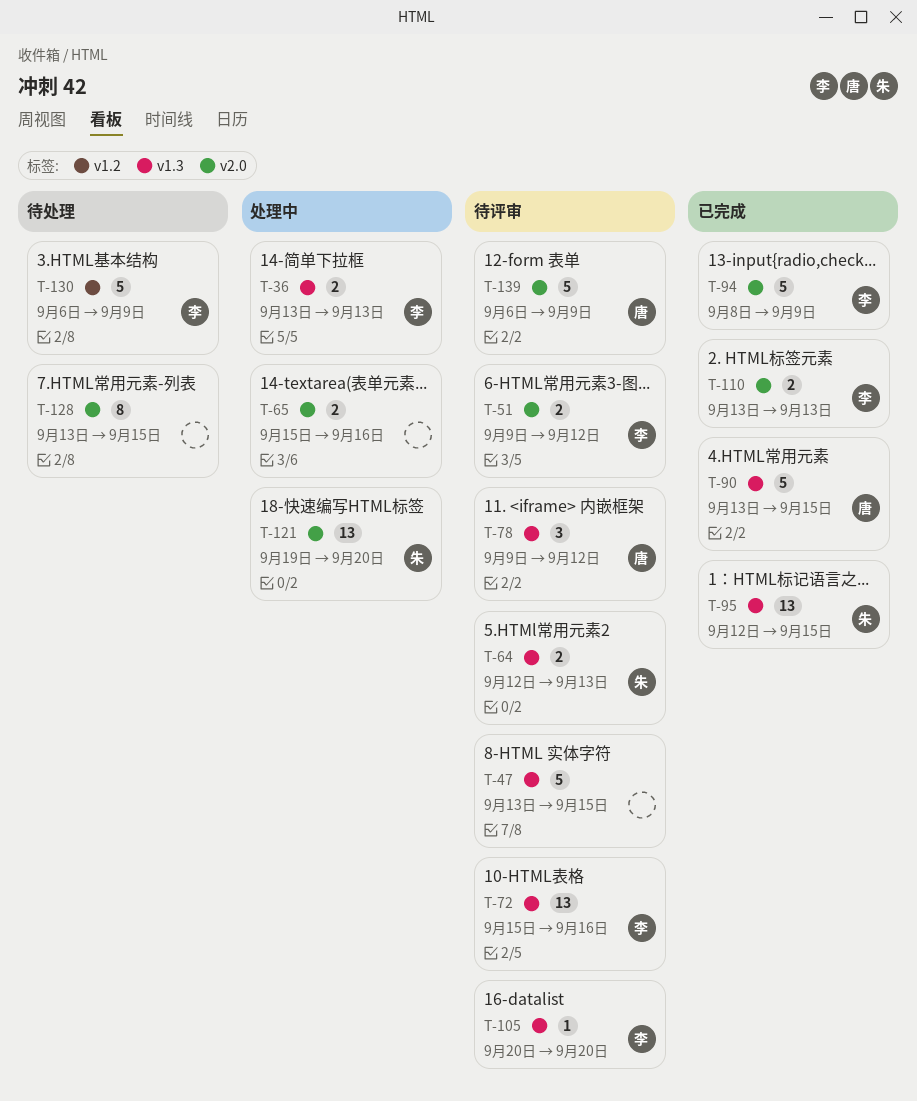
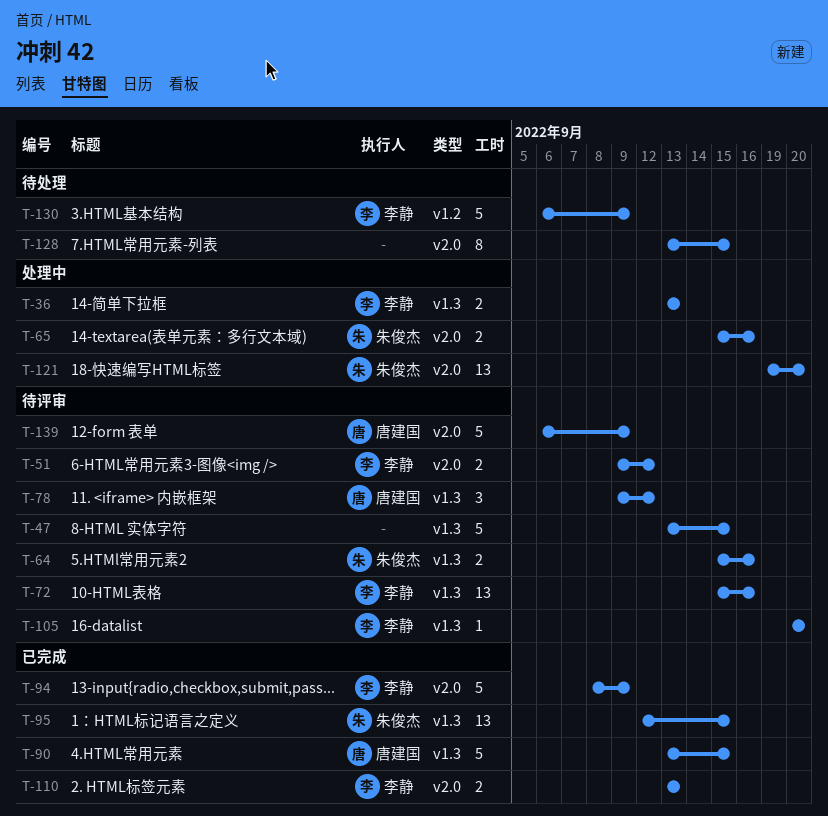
T-64, start: Sep 12 -> Sep 15
T-64, due: Sep 13 -> Sep 16
T-65, owner: none -> 朱俊杰

